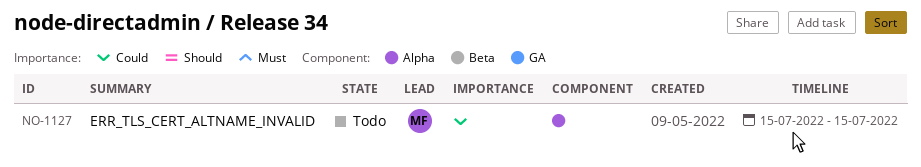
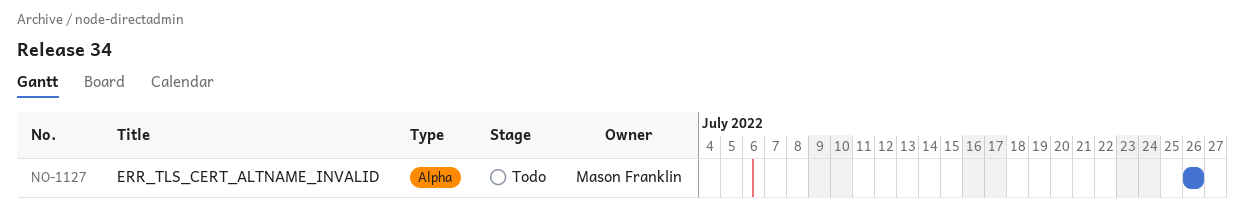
NO-1127, start: Jul 15 -> Jul 26
NO-1127, due: Jul 15 -> Jul 26

